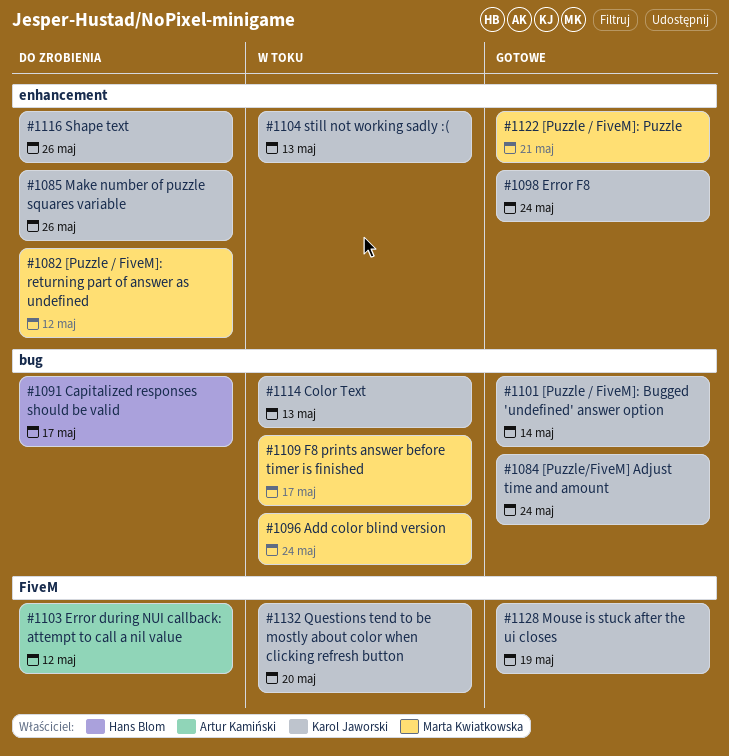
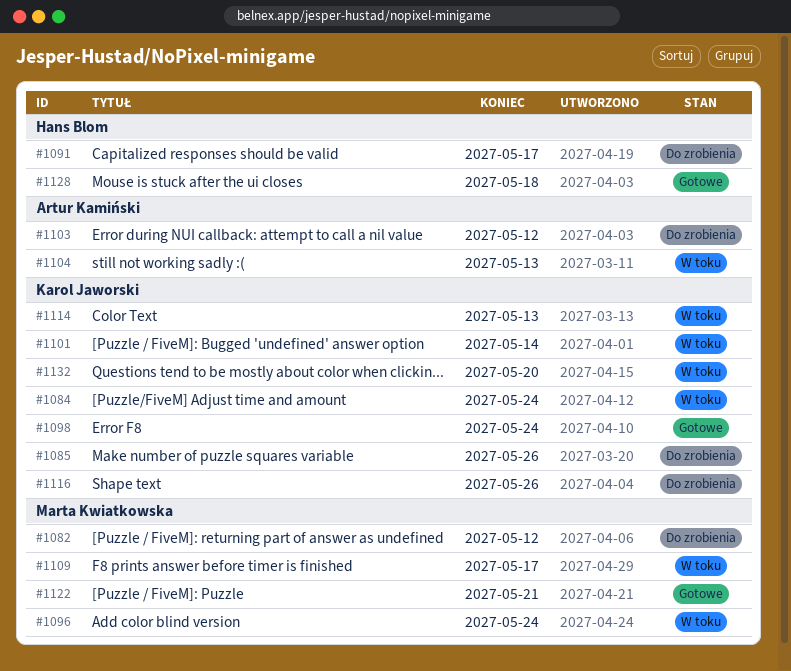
#1084, status: Gotowe -> W toku
#1101, status: Gotowe -> W toku
#1104, owner: Karol Jaworski -> Artur Kamiński
#1128, owner: Karol Jaworski -> Hans Blom
#1128, due: May 19 -> May 18

